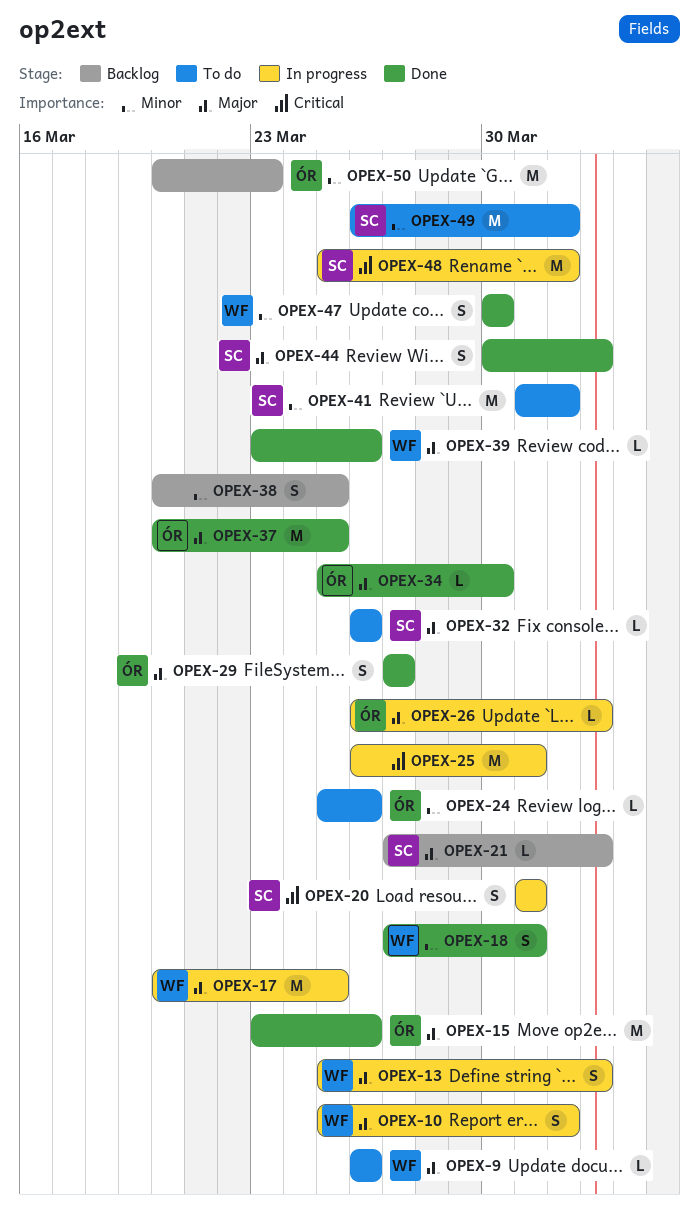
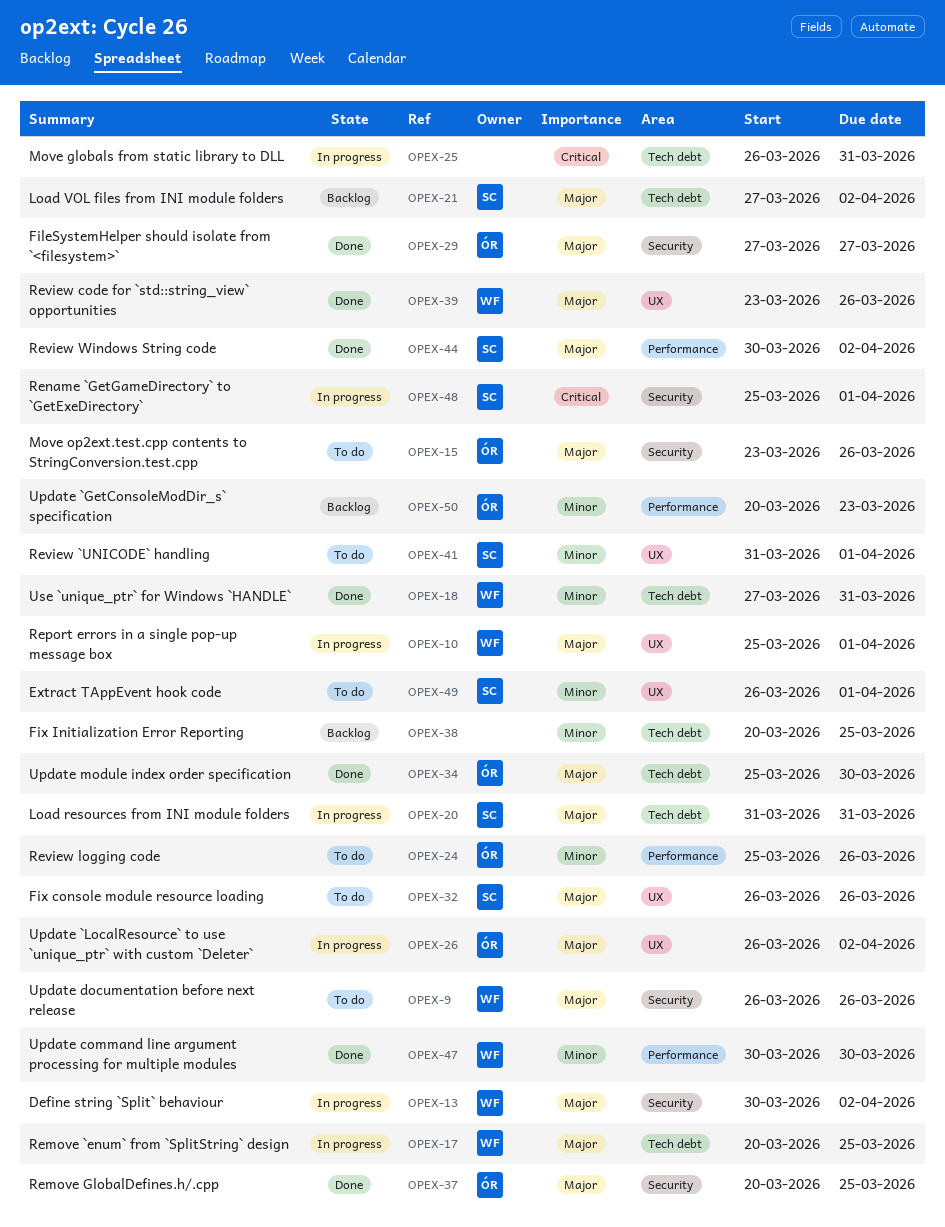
OPEX-13, start: Mar 25 -> Mar 30
OPEX-15, status: Done -> To do
OPEX-20, priority: Critical -> Major

